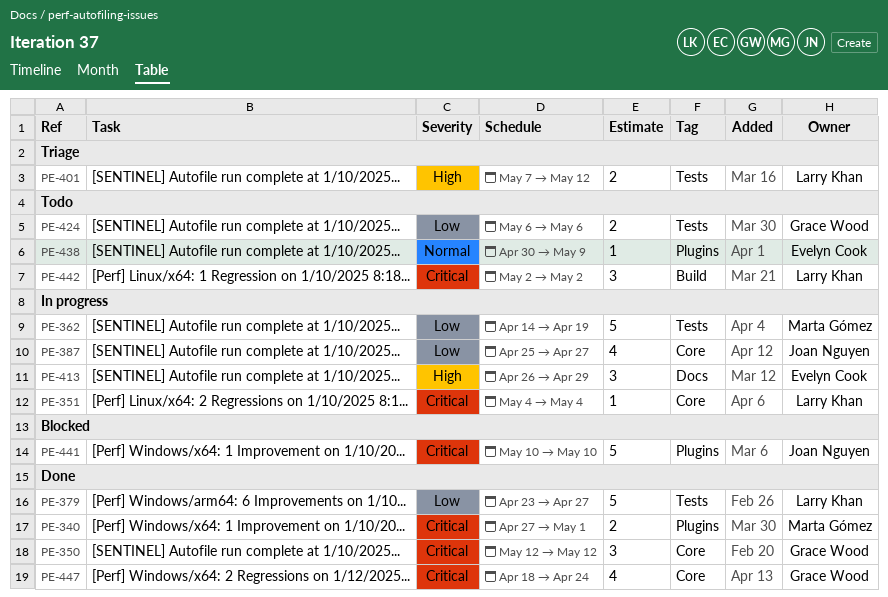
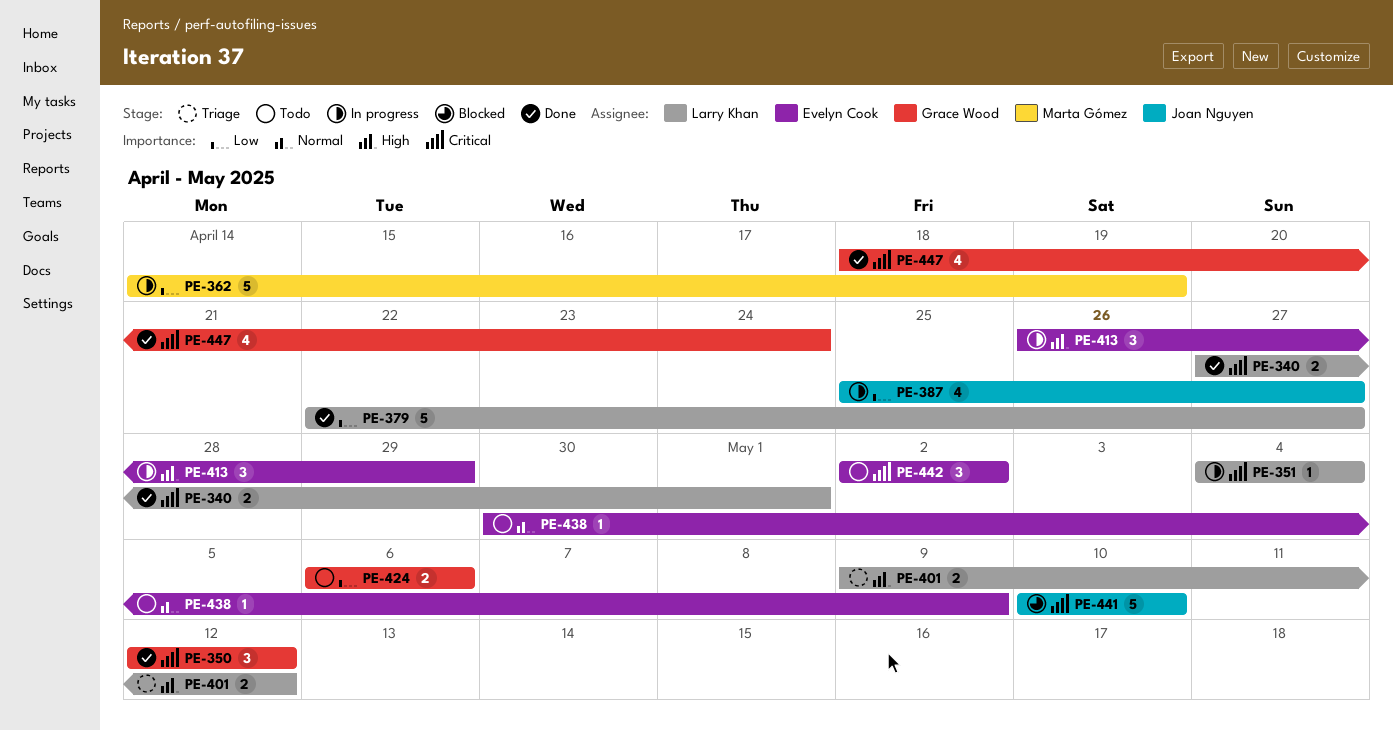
PE-340, owner: Marta Gómez -> Larry Khan
PE-379, start: Apr 23 -> Apr 22
PE-401, start: May 7 -> May 9
PE-442, owner: Larry Khan -> Evelyn Cook

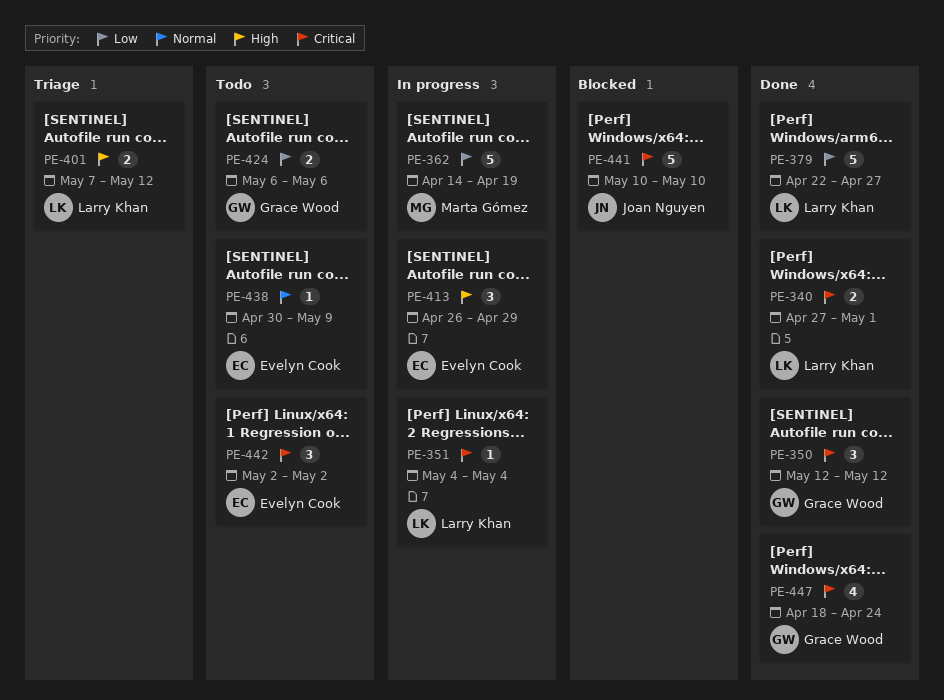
PE-387: present -> none
PE-401, start: May 9 -> May 7

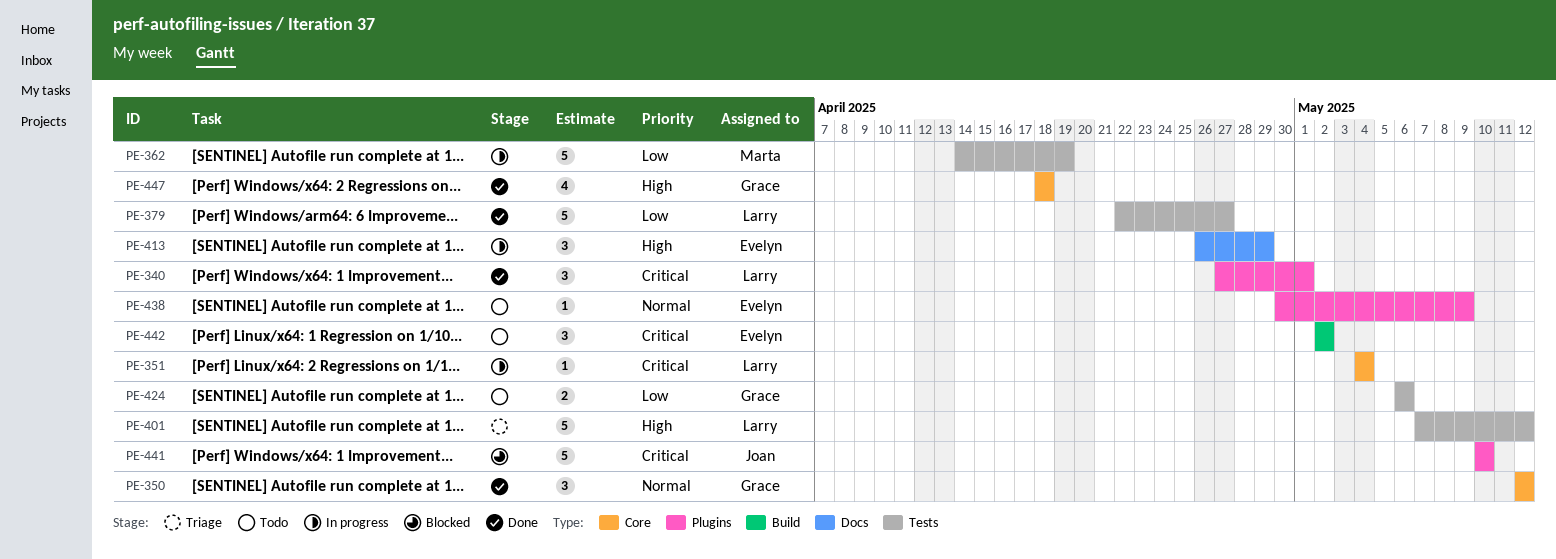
PE-340, estimate: 2 -> 3
PE-350, priority: Critical -> Normal
PE-401, estimate: 2 -> 5
PE-447, priority: Critical -> High
PE-447, due: Apr 24 -> Apr 18

